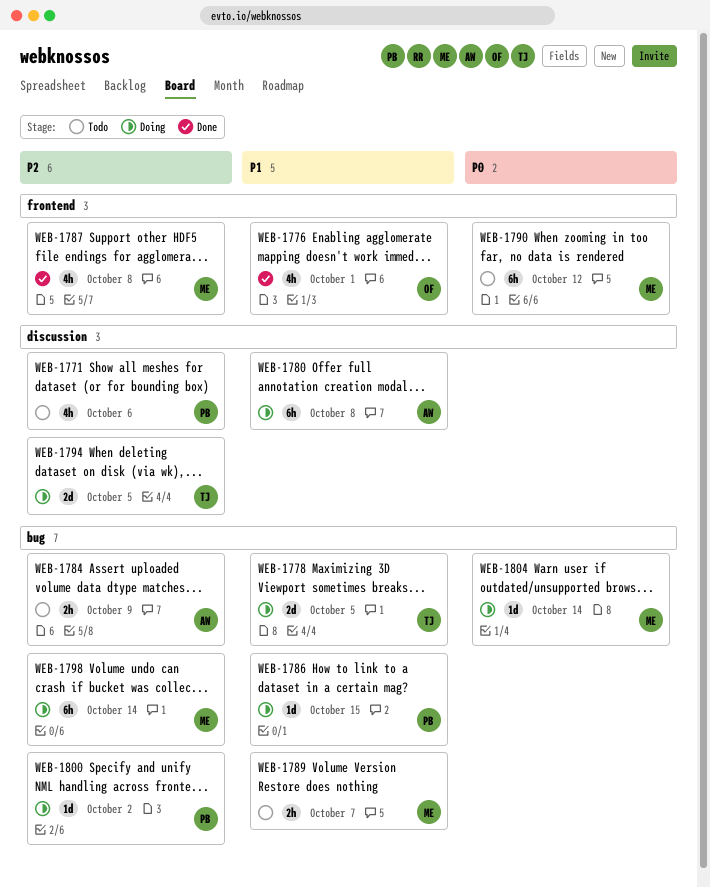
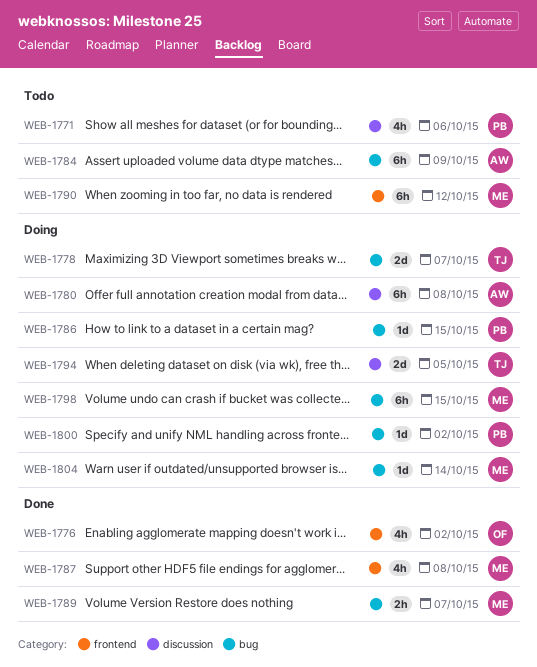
WEB-1776, due: Oct 1 -> Oct 2
WEB-1778, due: Oct 5 -> Oct 7
WEB-1784, estimate: 2h -> 6h
WEB-1789, status: Todo -> Done
WEB-1798, due: Oct 14 -> Oct 15

